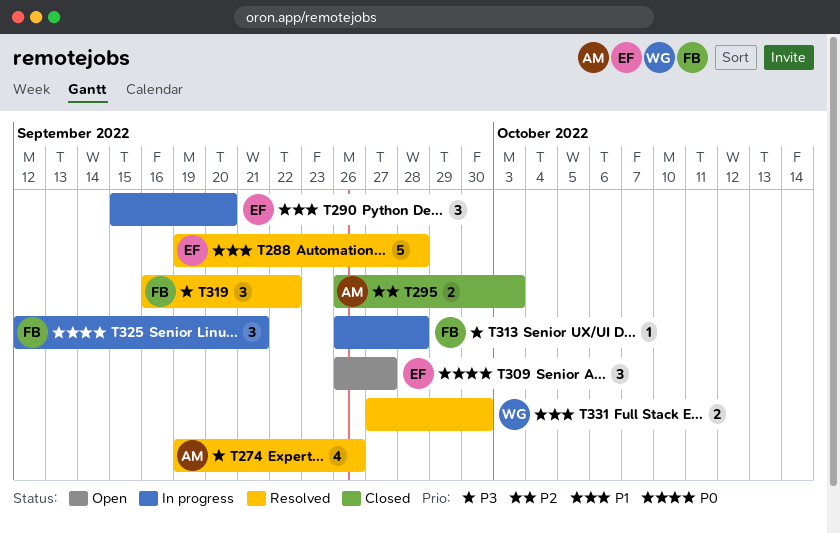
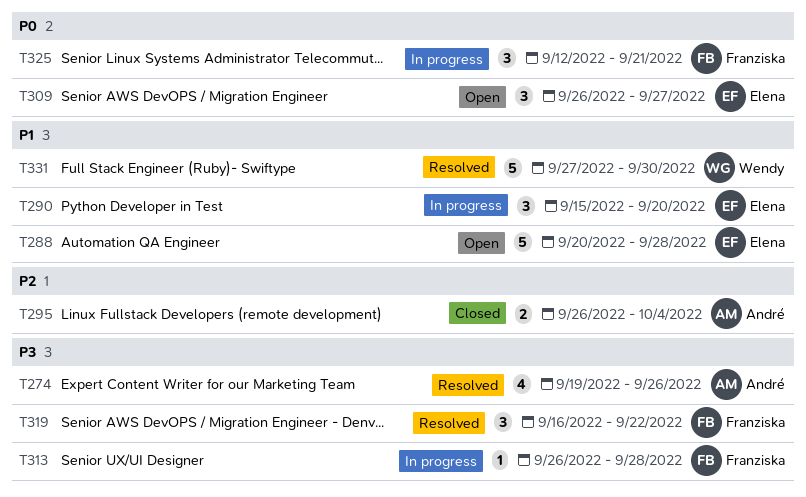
T288, status: Resolved -> Open
T288, start: Sep 19 -> Sep 20
T295, due: Oct 3 -> Oct 4
T331, estimate: 2 -> 5

